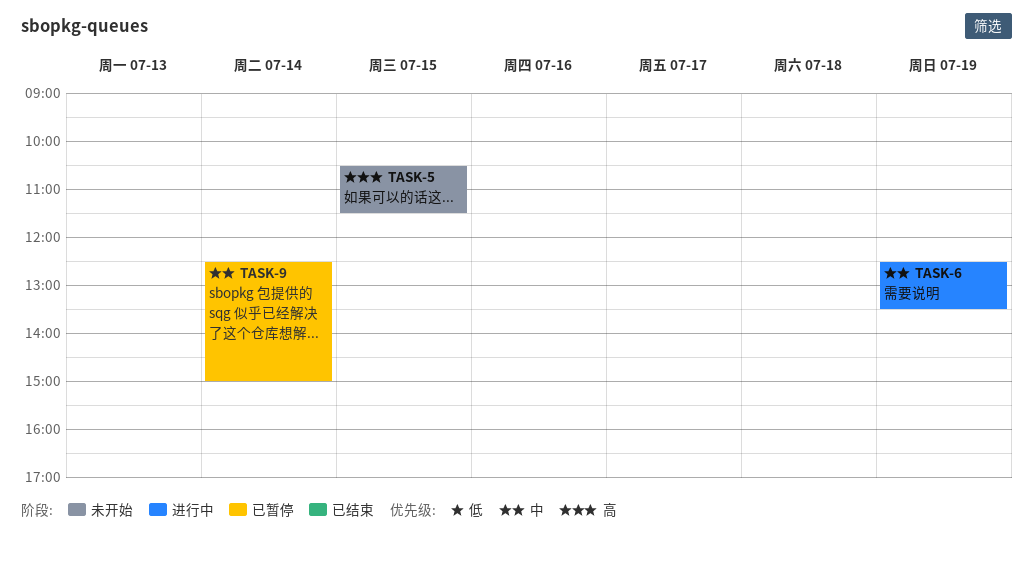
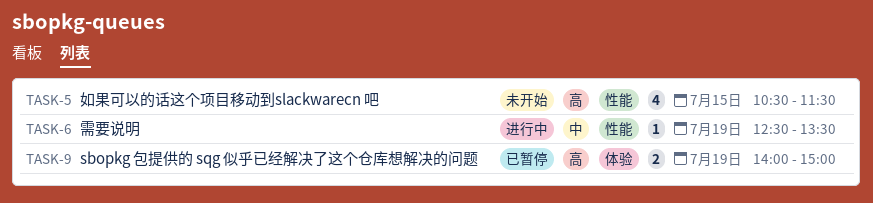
TASK-9, priority: 中 -> 高
TASK-9, day: Jul 14 -> Jul 19
TASK-9, begins: 12:30 -> 14:00

